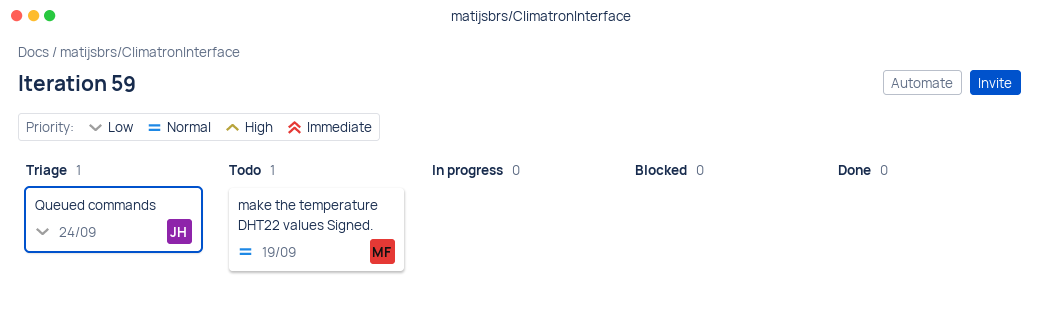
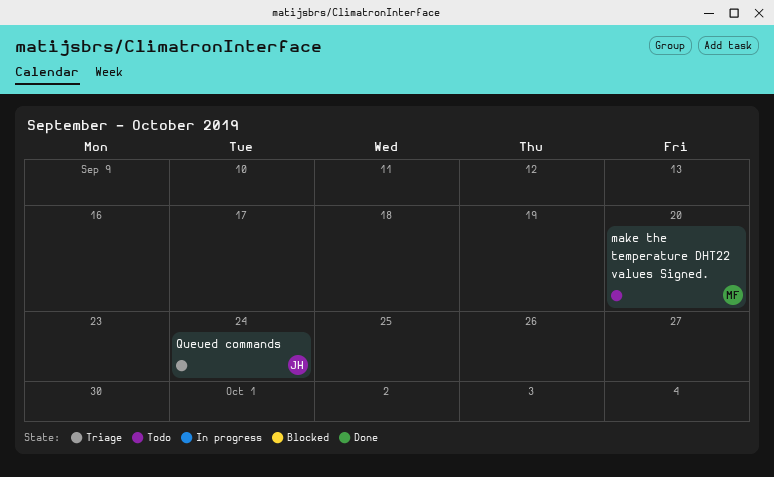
make the temperature DHT22 values Signed., due: Sep 19 -> Sep 20

